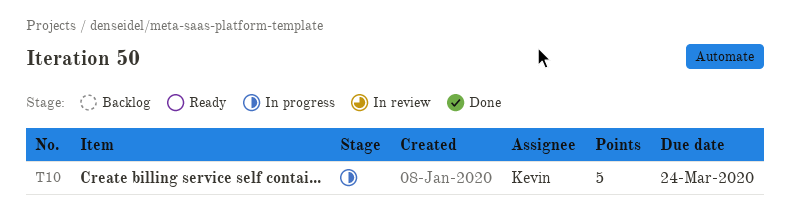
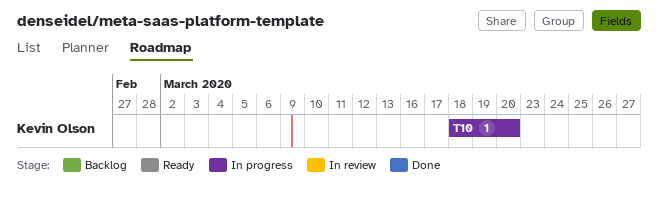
T10, estimate: 5 -> 1
T10, due: Mar 24 -> Mar 20

